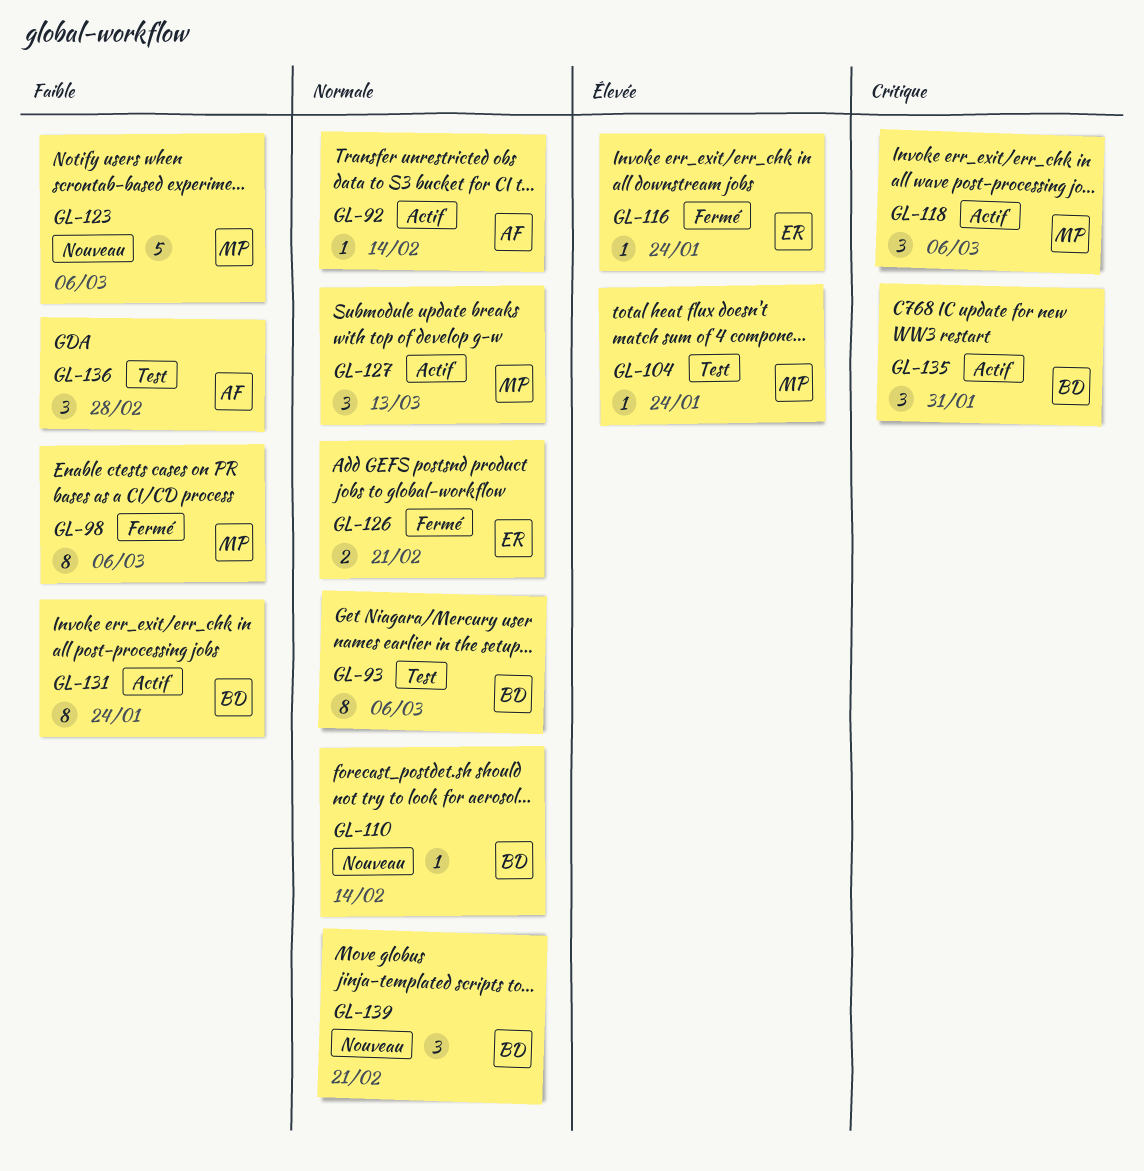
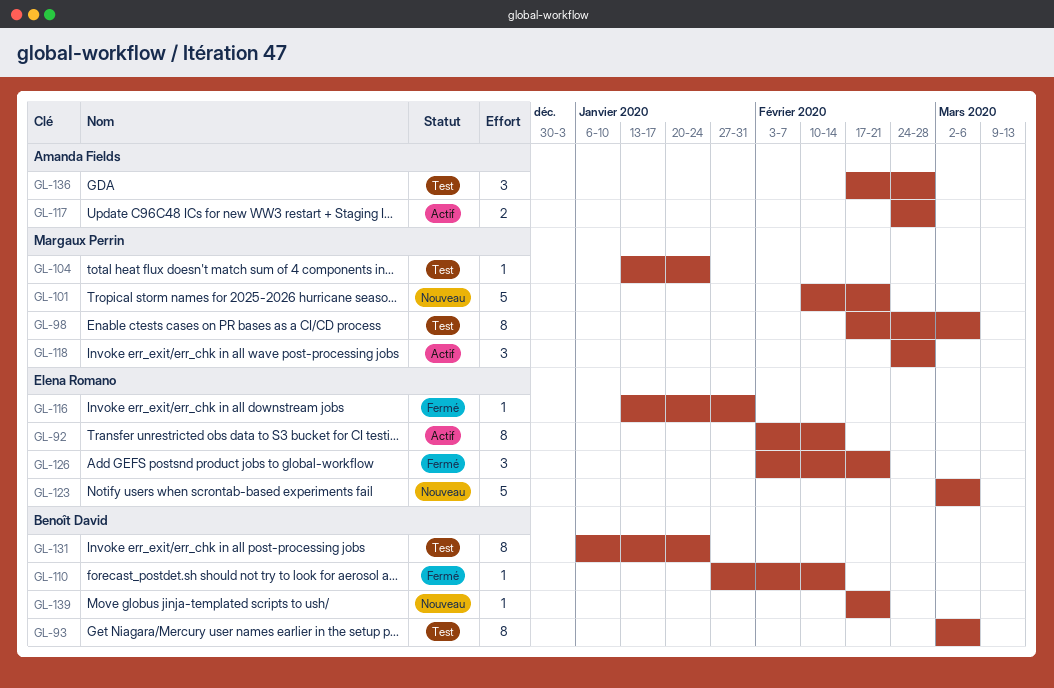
GL-92, owner: Amanda Fields -> Elena Romano
GL-92, estimate: 1 -> 8
GL-98, status: Fermé -> Test
GL-101: none -> present
GL-110, status: Nouveau -> Fermé
GL-116, due: Jan 24 -> Jan 31
GL-117: none -> present
GL-118, due: Mar 6 -> Feb 28
GL-123, owner: Margaux Perrin -> Elena Romano
GL-126, estimate: 2 -> 3
GL-127: present -> none
GL-131, status: Actif -> Test
GL-135: present -> none
GL-139, estimate: 3 -> 1

